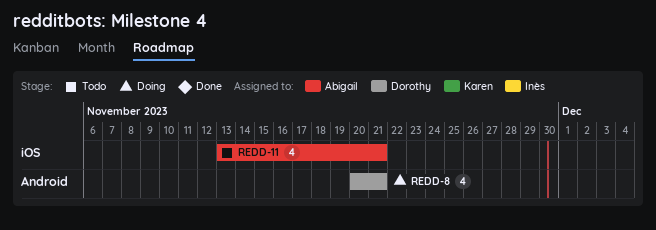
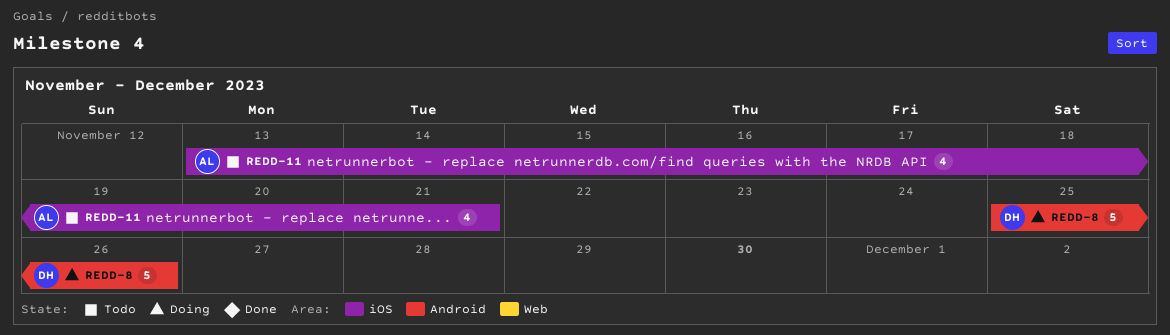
REDD-8, estimate: 4 -> 5
REDD-8, start: Nov 20 -> Nov 25
REDD-8, due: Nov 21 -> Nov 26

